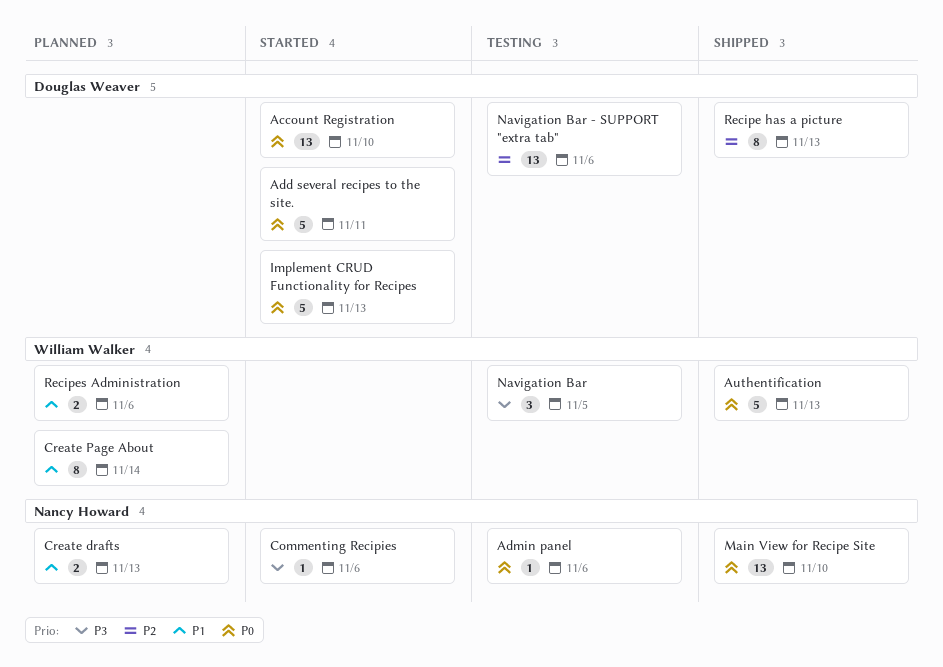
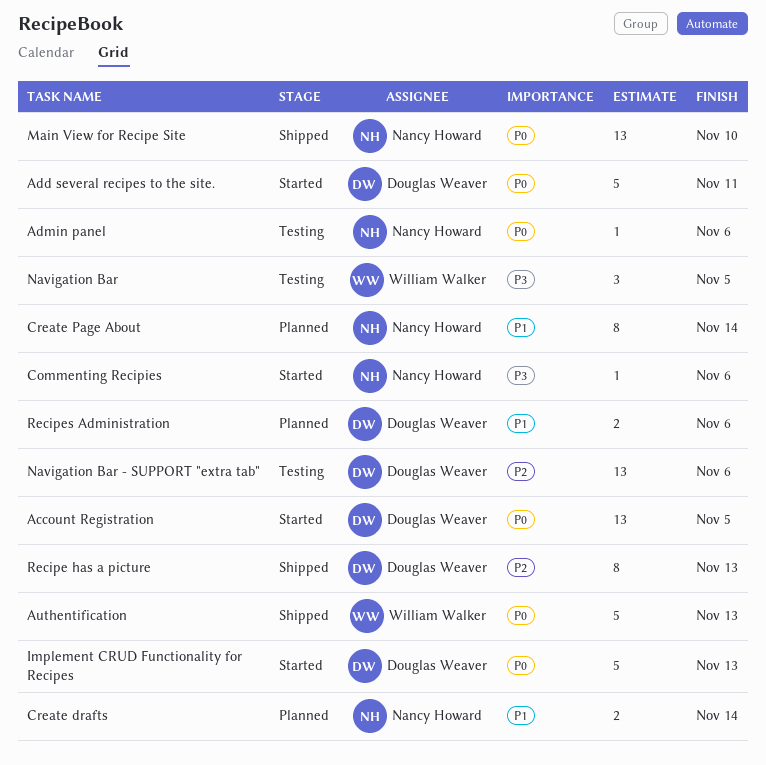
Account Registration, due: Nov 10 -> Nov 5
Create drafts, due: Nov 13 -> Nov 14
Create Page About, owner: William Walker -> Nancy Howard
Recipes Administration, owner: William Walker -> Douglas Weaver

